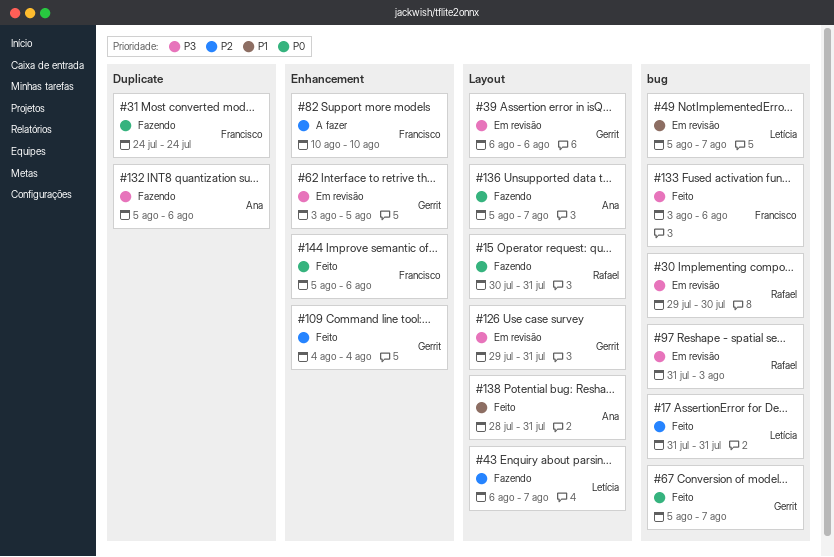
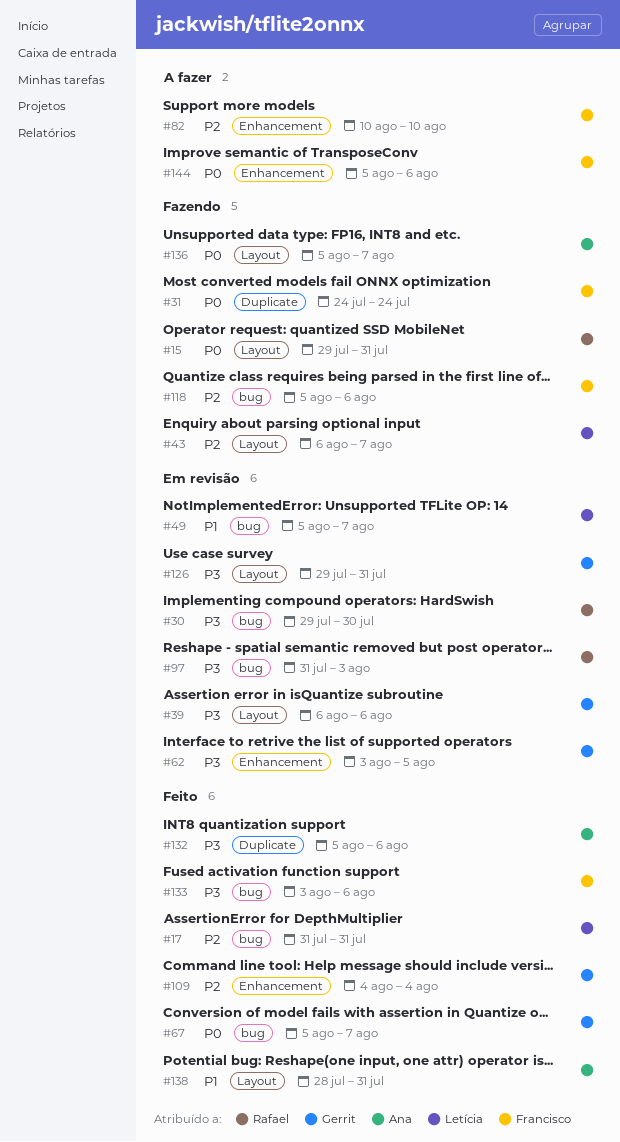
#15, start: Jul 30 -> Jul 29
#118: none -> present
#132, status: Fazendo -> Feito
#144, status: Feito -> A fazer

